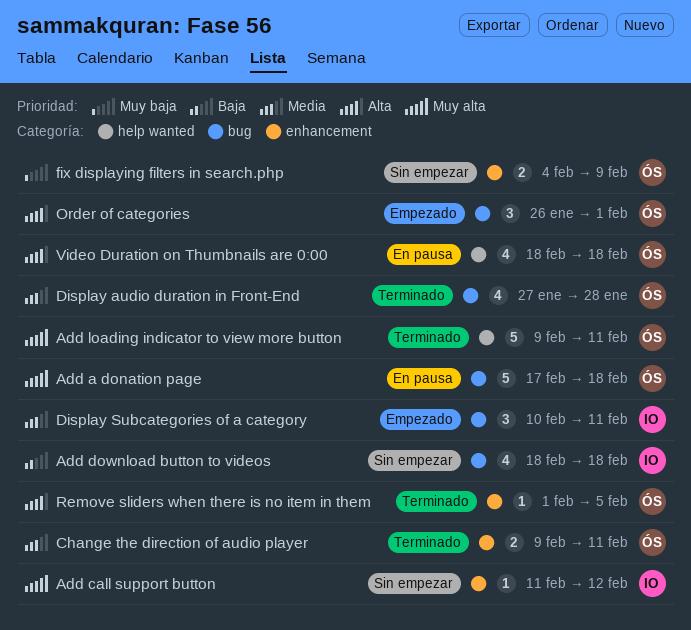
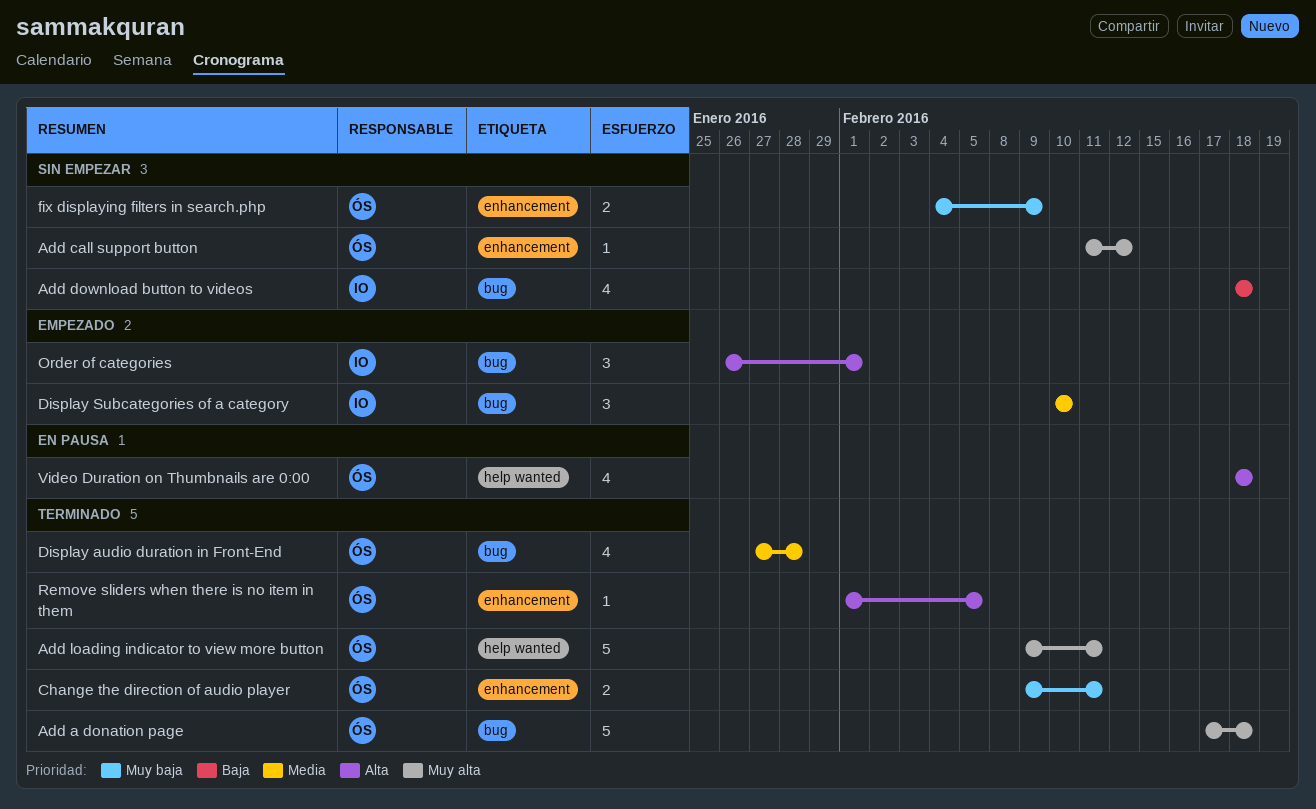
Add a donation page, status: En pausa -> Terminado
Add call support button, owner: IO -> ÓS
Change the direction of audio player, priority: Media -> Muy baja
Display Subcategories of a category, due: Feb 11 -> Feb 10
Order of categories, owner: ÓS -> IO

